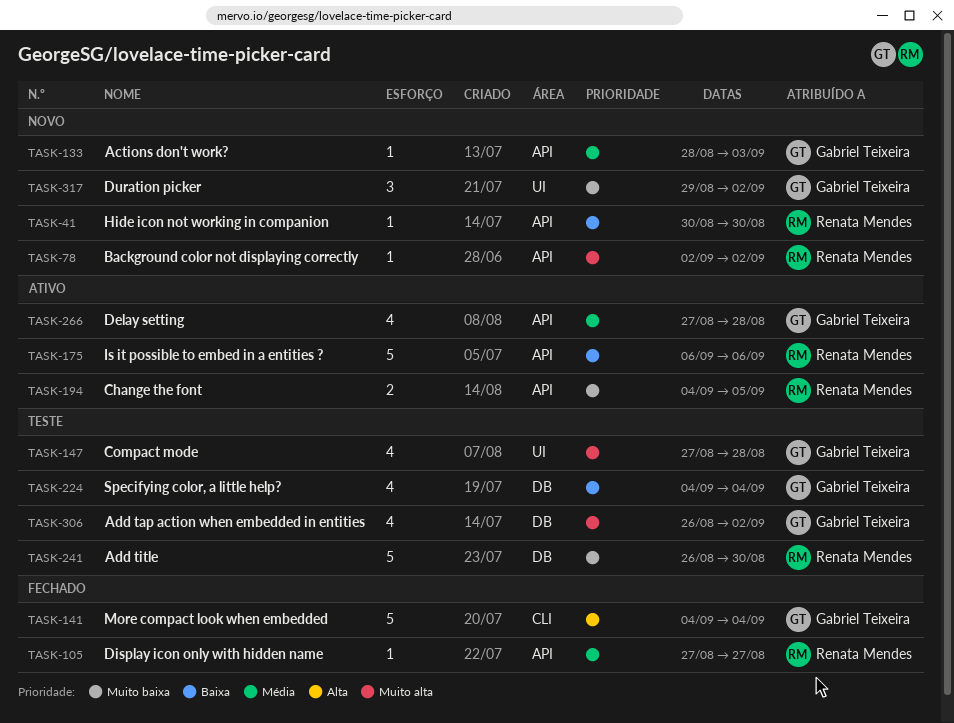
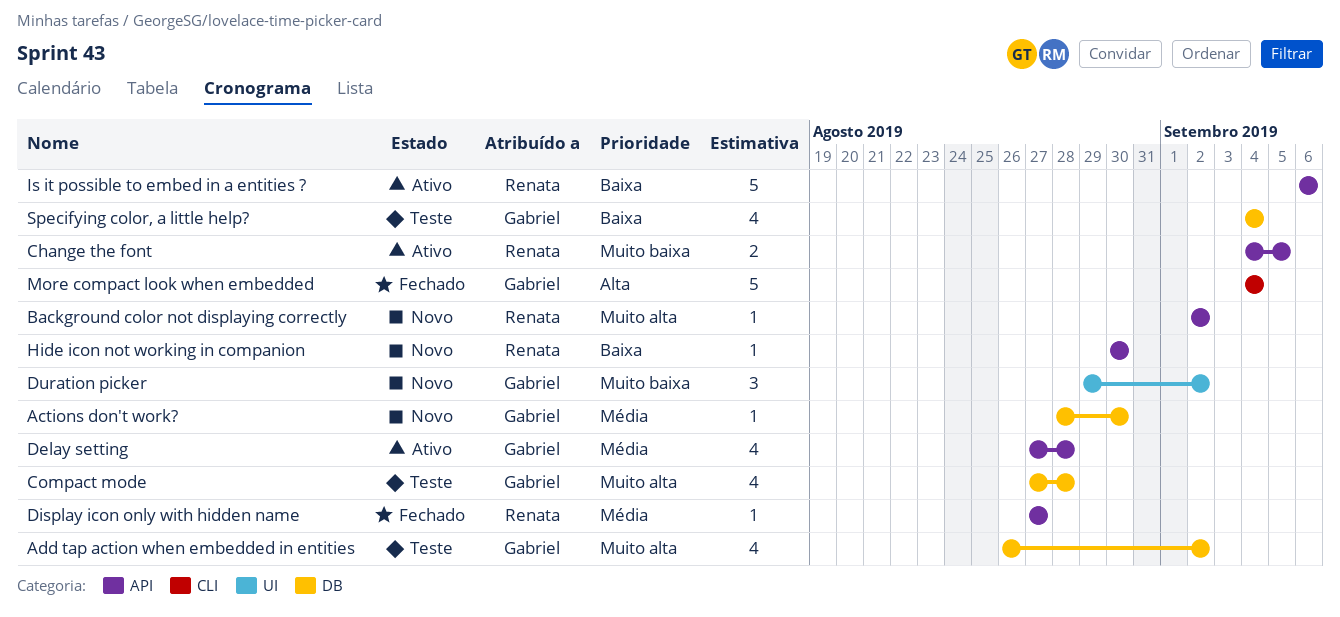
Actions don't work?, label: API -> DB
Actions don't work?, due: Sep 3 -> Aug 30
Add title: present -> none
Compact mode, label: UI -> DB

